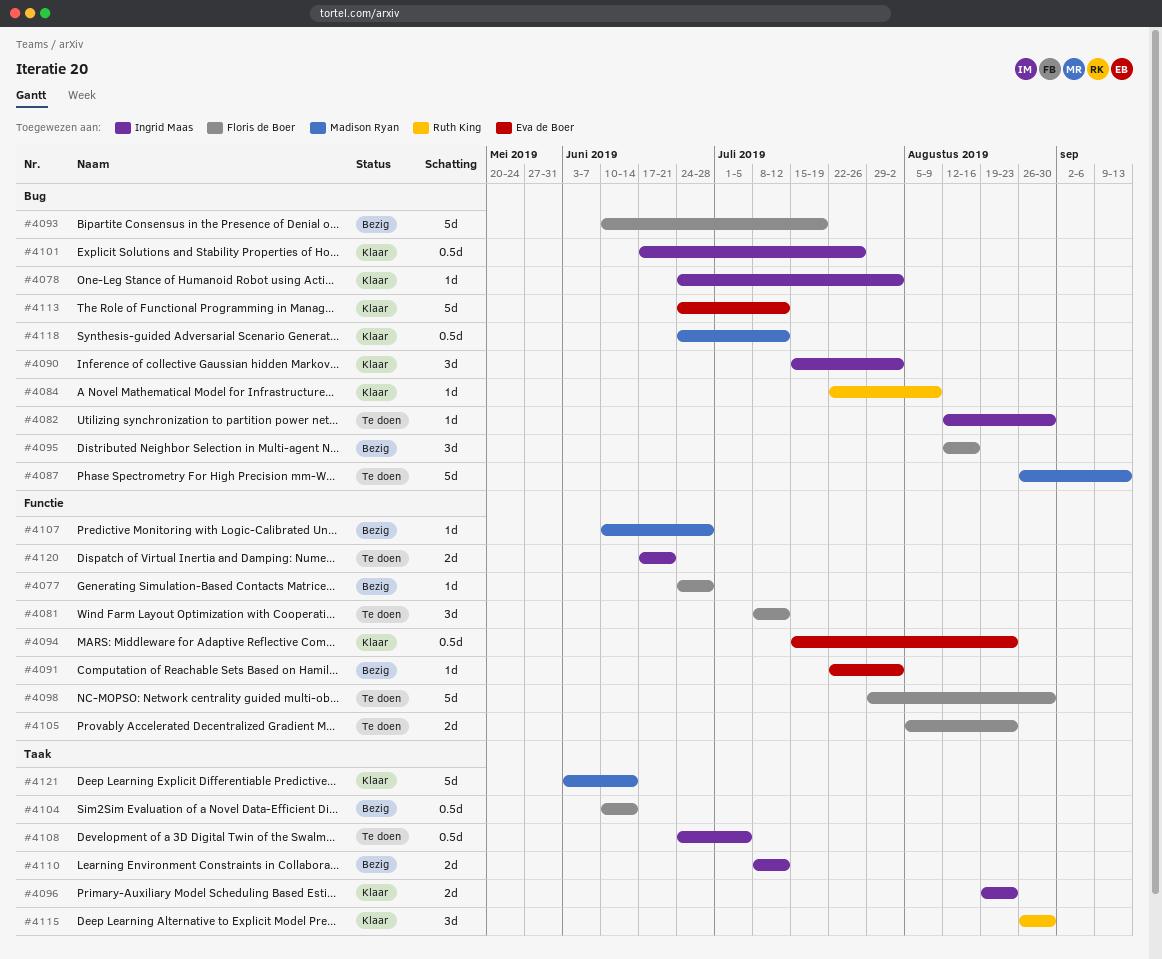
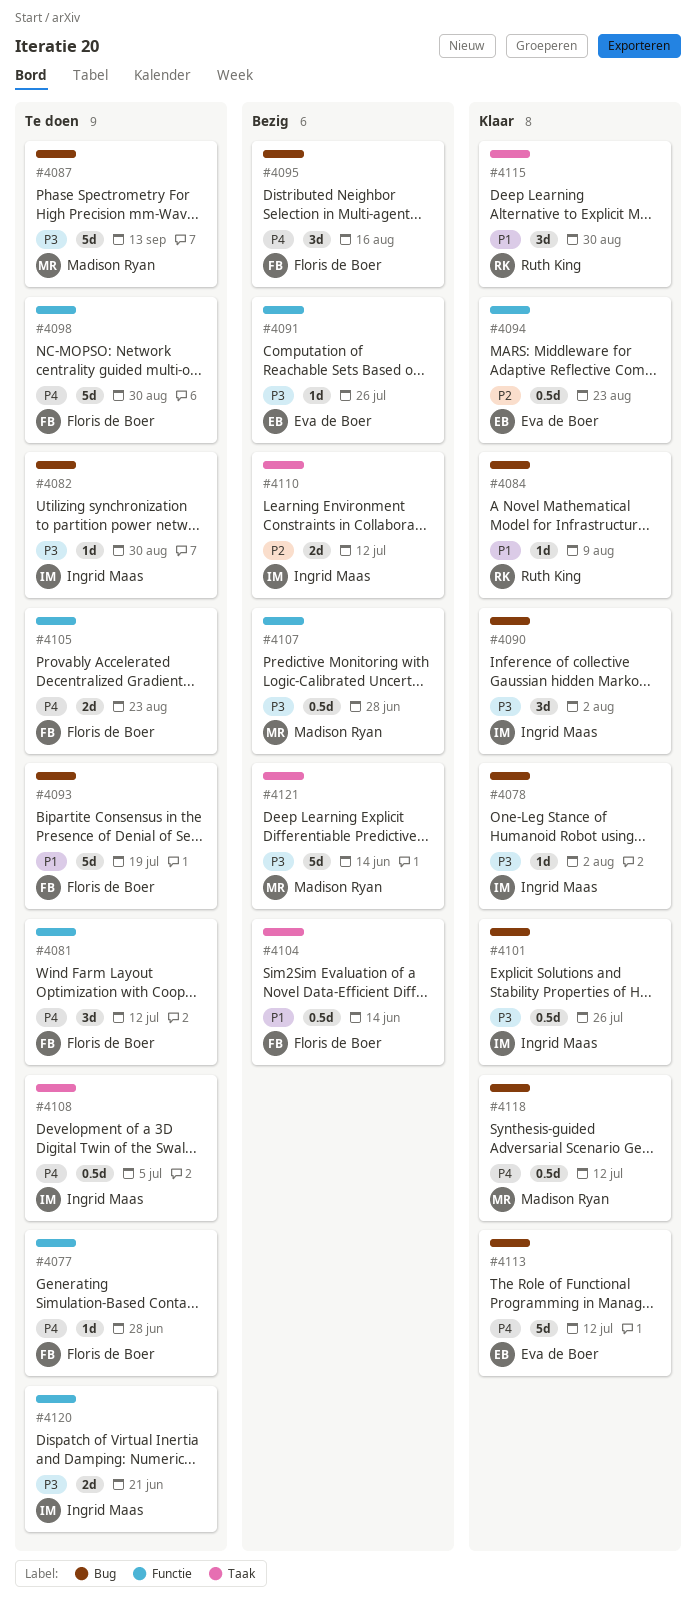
#4077, status: Bezig -> Te doen
#4091, due: Aug 2 -> Jul 26
#4093, status: Bezig -> Te doen
#4096: present -> none
#4107, estimate: 1d -> 0.5d
#4121, status: Klaar -> Bezig

